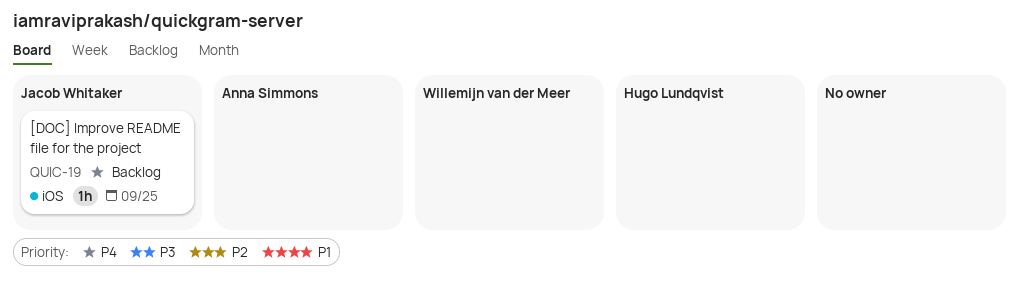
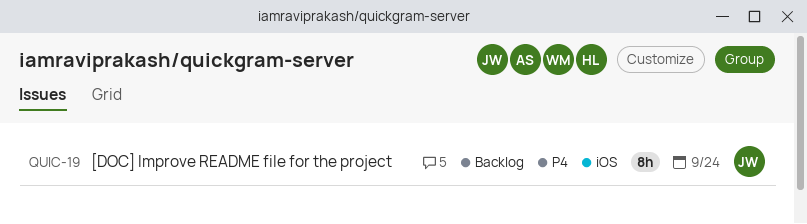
QUIC-19, estimate: 1h -> 8h
QUIC-19, due: Sep 25 -> Sep 24

